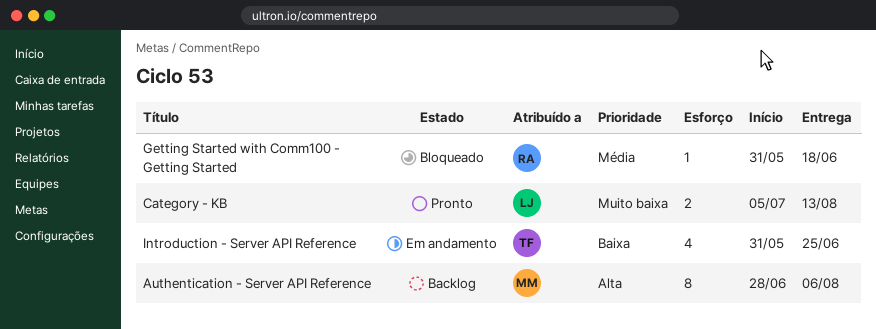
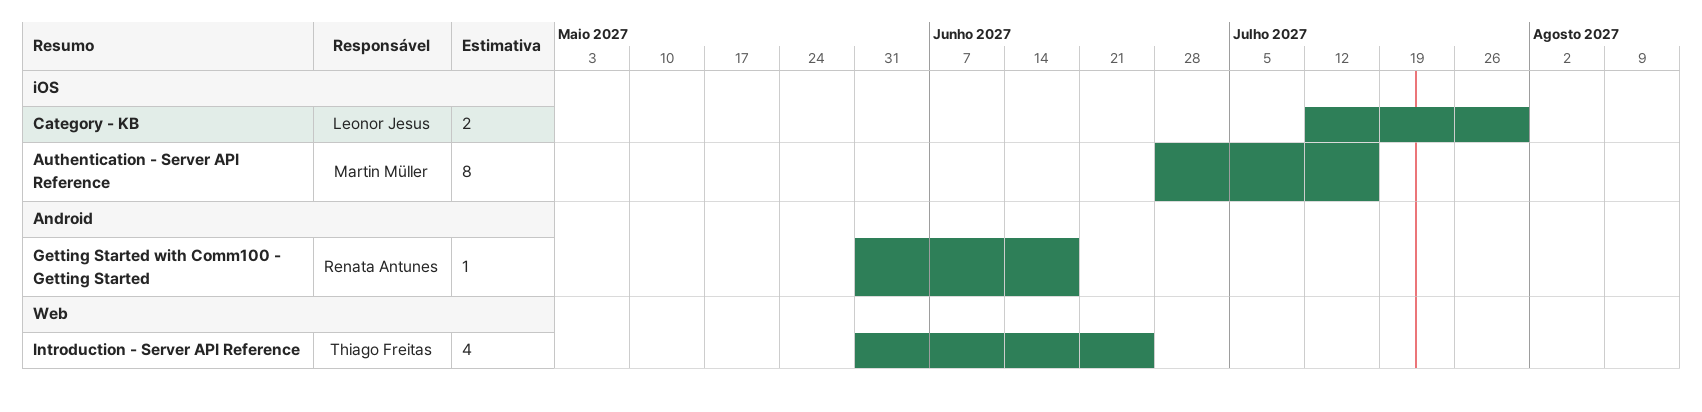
Authentication - Server API Reference, due: Aug 6 -> Jul 16
Category - KB, start: Jul 5 -> Jul 12
Category - KB, due: Aug 13 -> Jul 30

